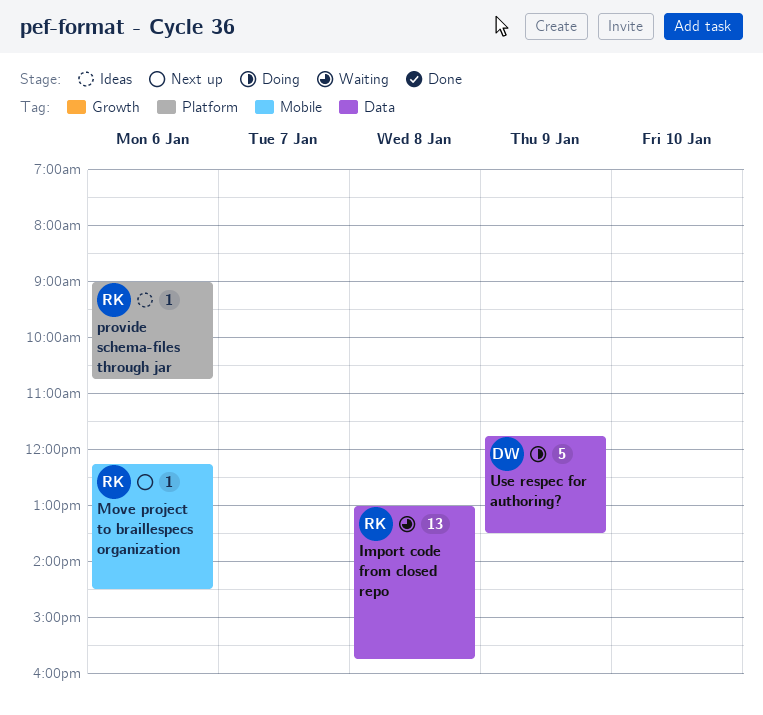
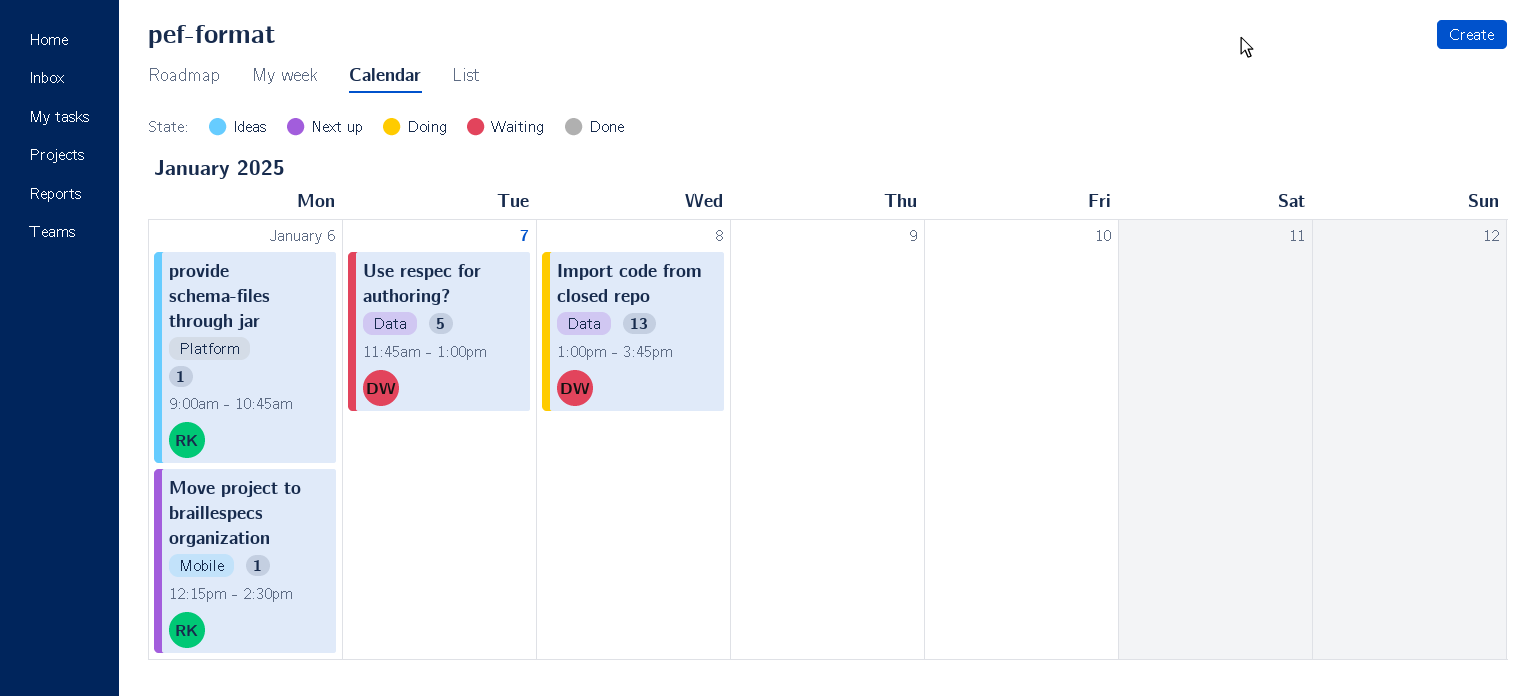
Import code from closed repo, status: Waiting -> Doing
Import code from closed repo, owner: RK -> DW
Use respec for authoring?, status: Doing -> Waiting
Use respec for authoring?, day: Jan 9 -> Jan 7
Use respec for authoring?, ends: 13:30 -> 13:00

